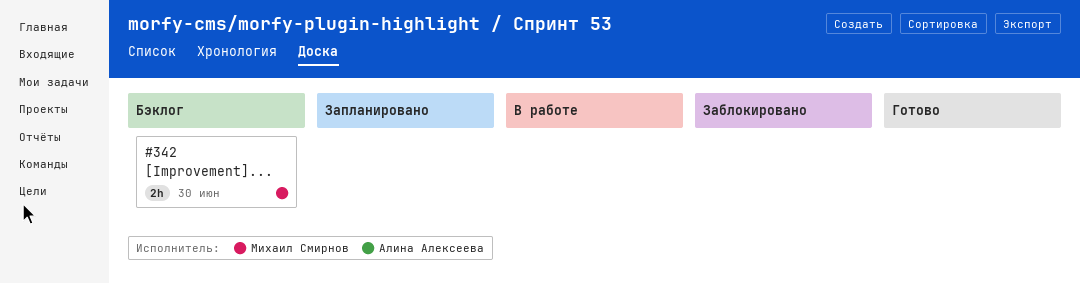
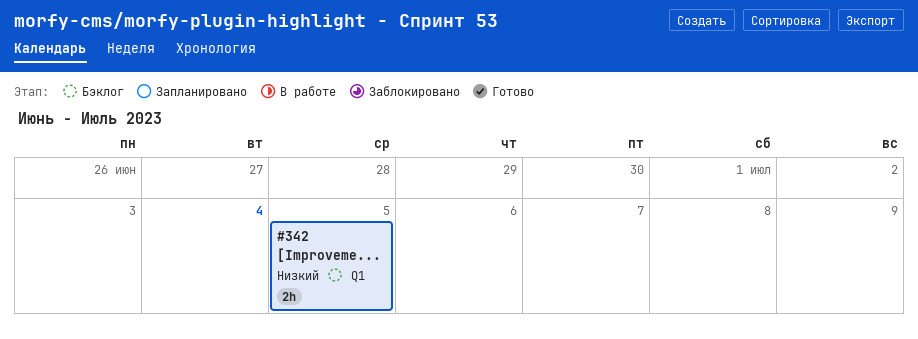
#342, due: Jun 30 -> Jul 5

